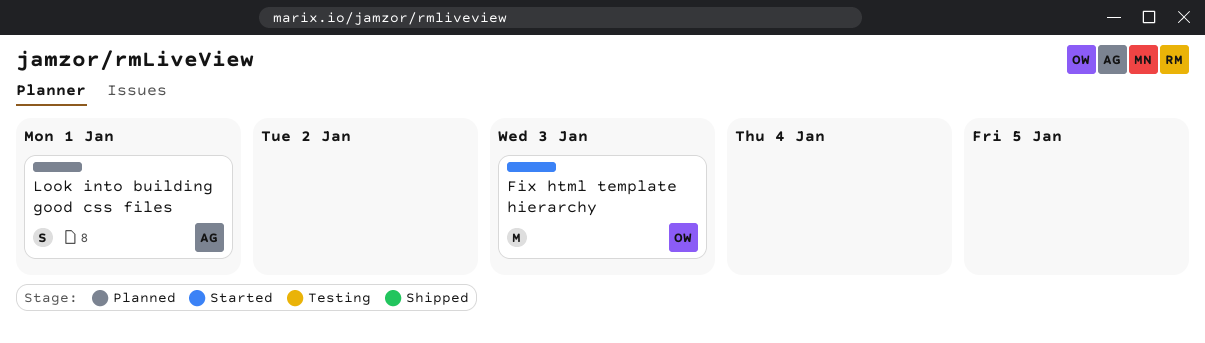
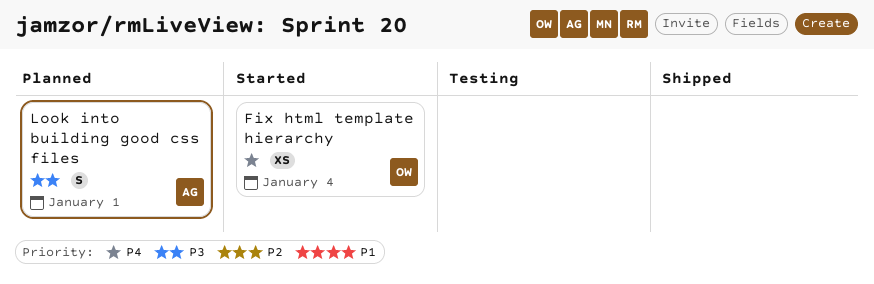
Fix html template hierarchy, estimate: M -> XS
Fix html template hierarchy, due: Jan 3 -> Jan 4

